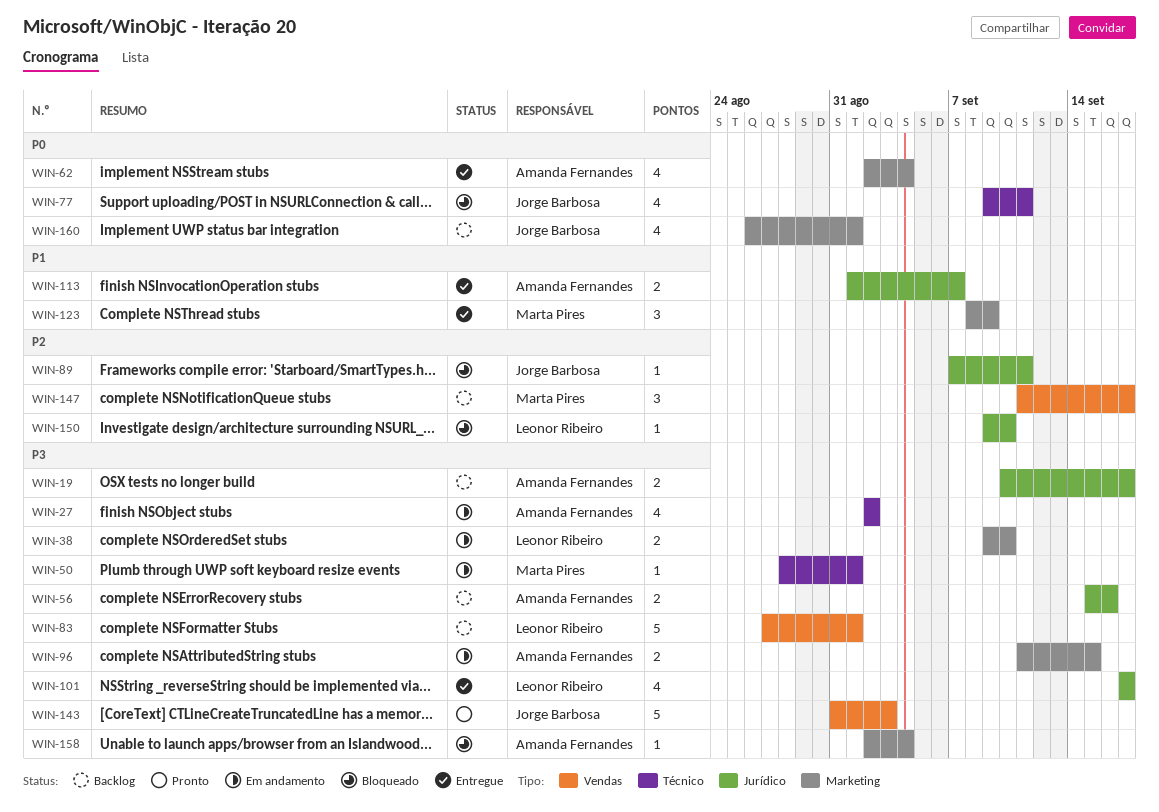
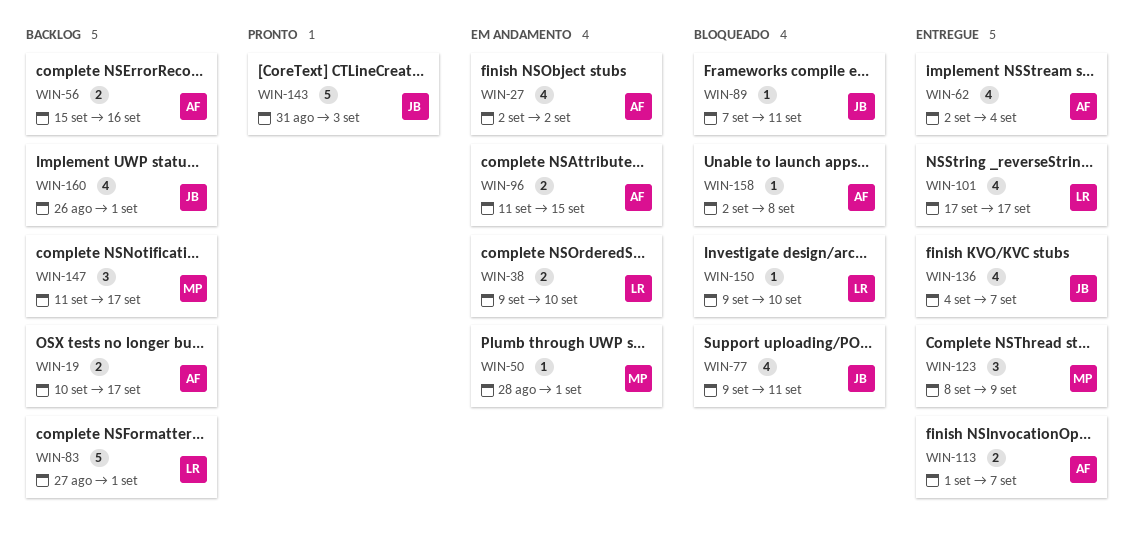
WIN-136: none -> present
WIN-158, due: Sep 4 -> Sep 8

